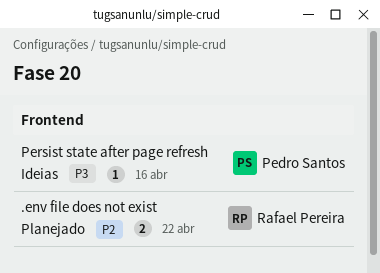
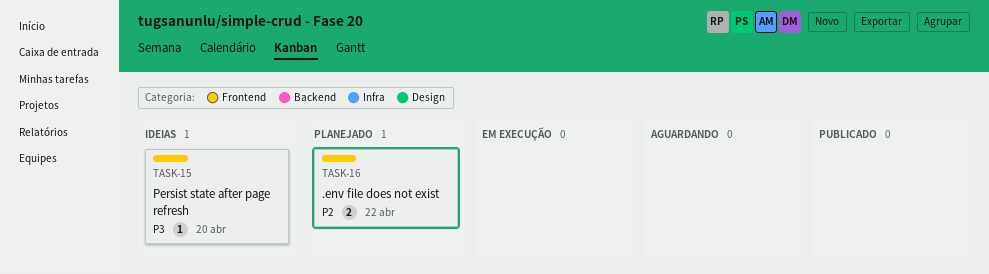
Persist state after page refresh, due: Apr 16 -> Apr 20

